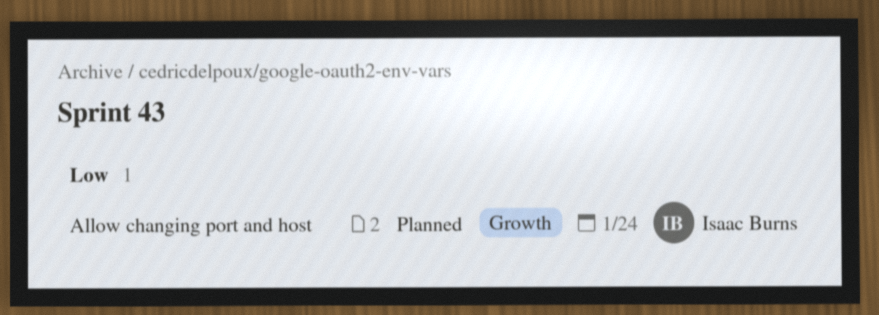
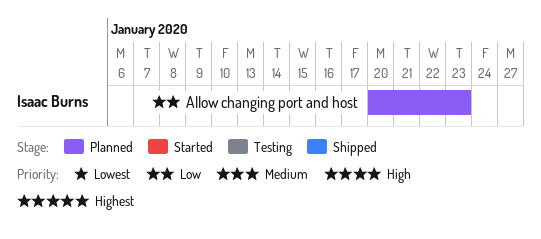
Allow changing port and host, due: Jan 24 -> Jan 23

